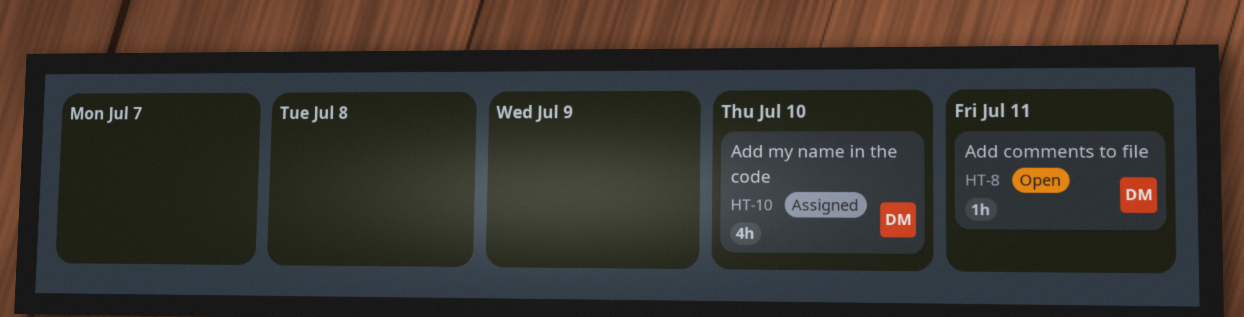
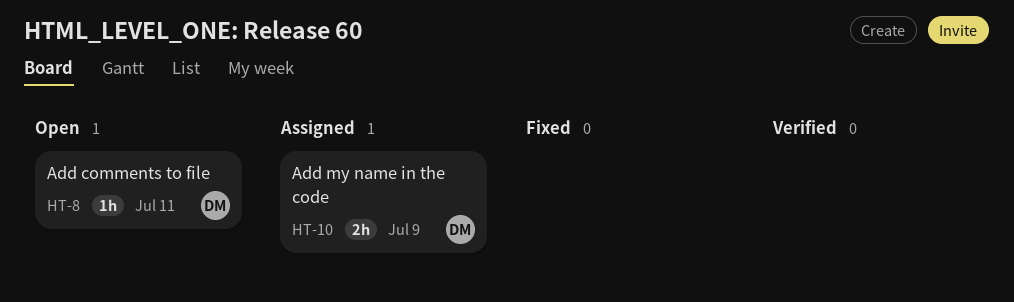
HT-10, estimate: 4h -> 2h
HT-10, due: Jul 10 -> Jul 9

